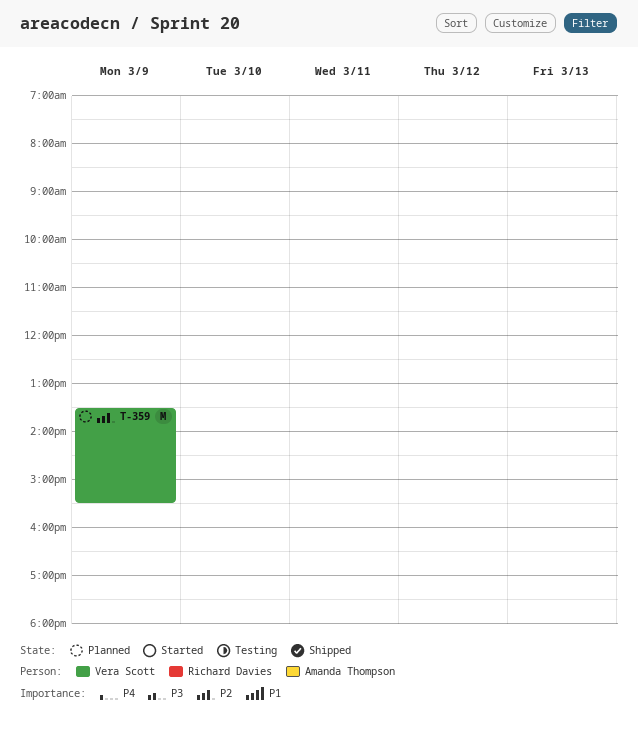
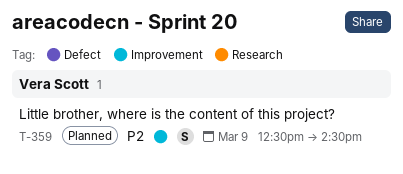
T-359, estimate: M -> S
T-359, begins: 13:30 -> 12:30
T-359, ends: 15:30 -> 14:30

